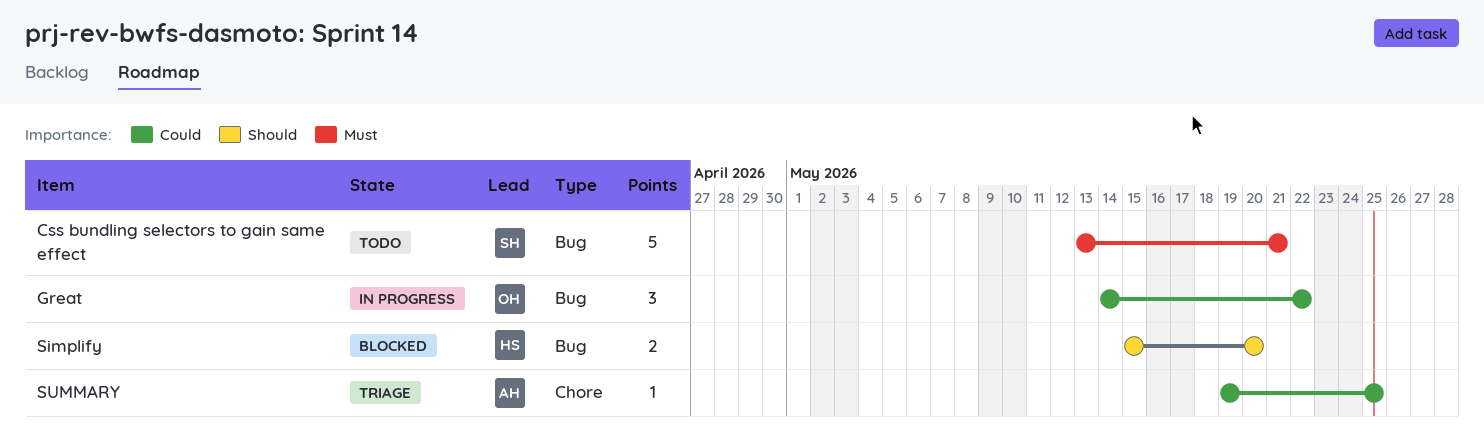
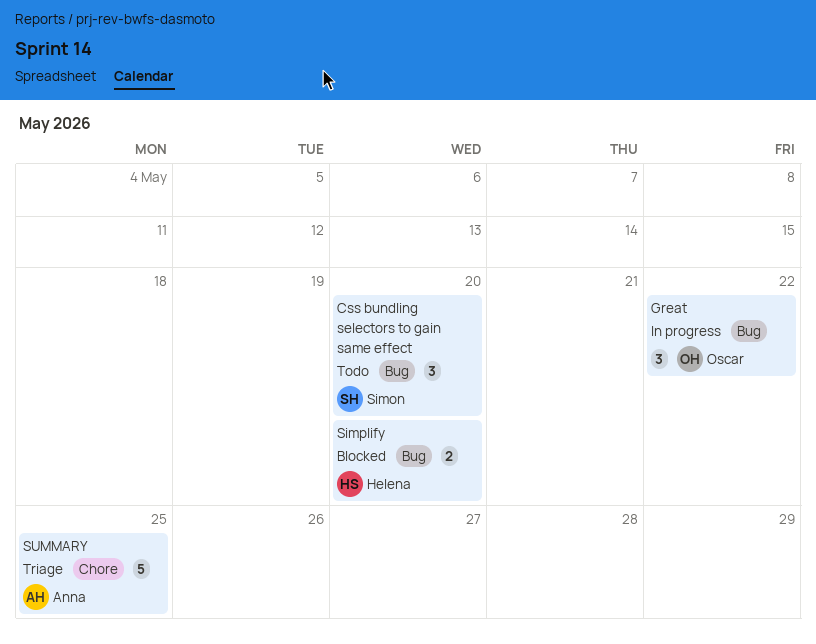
Css bundling selectors to gain same effect, estimate: 5 -> 3
Css bundling selectors to gain same effect, due: May 21 -> May 20
SUMMARY, estimate: 1 -> 5

